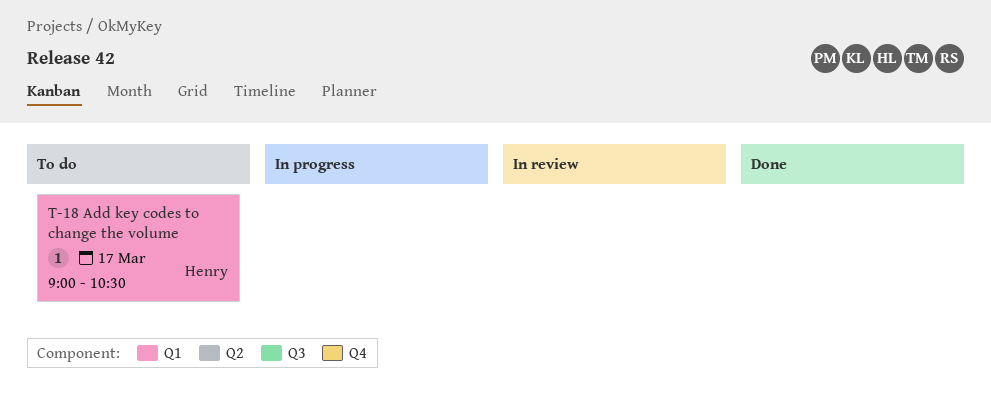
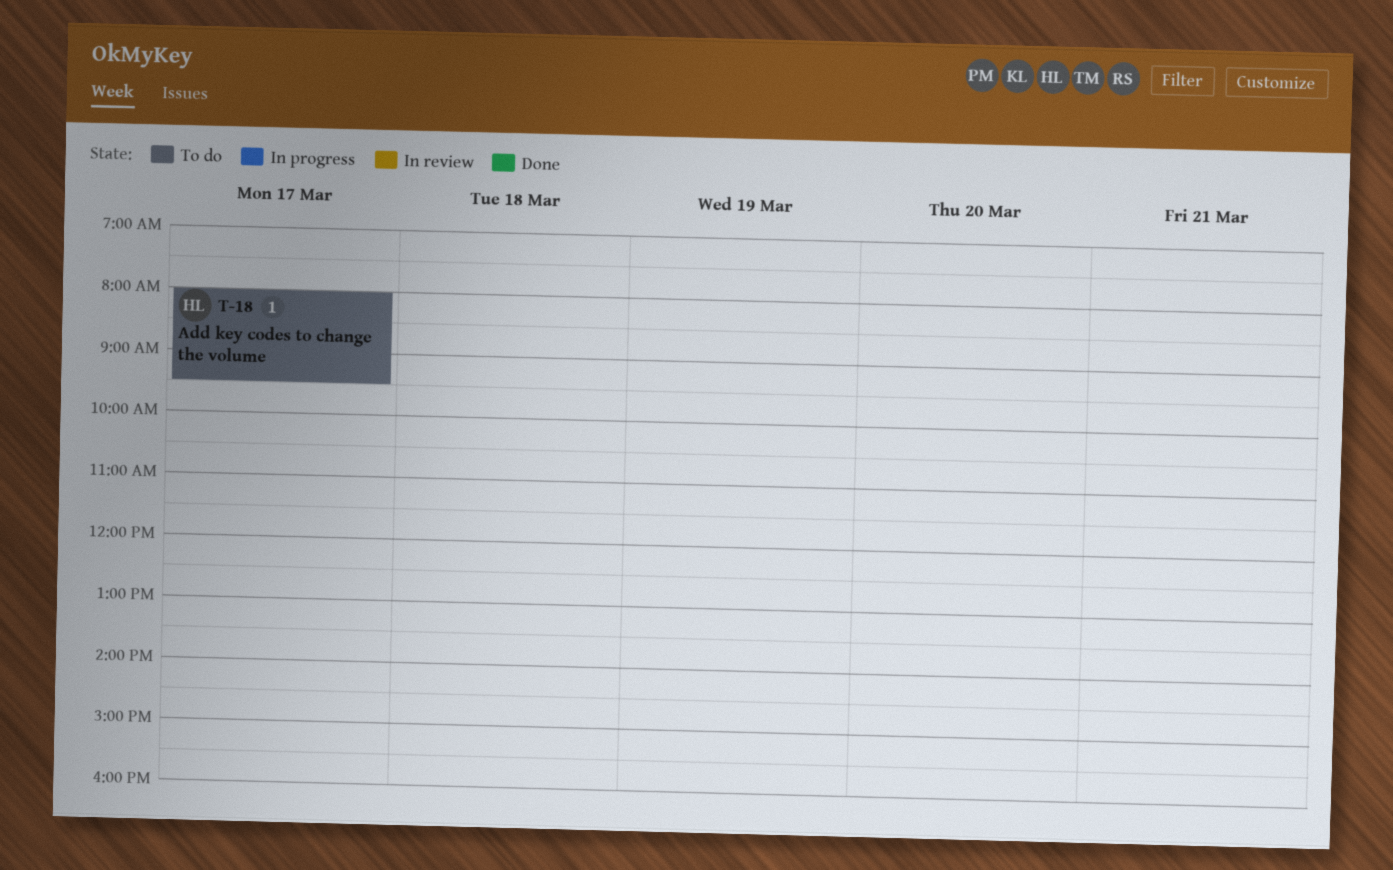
T-18, begins: 09:00 -> 08:00
T-18, ends: 10:30 -> 09:30

